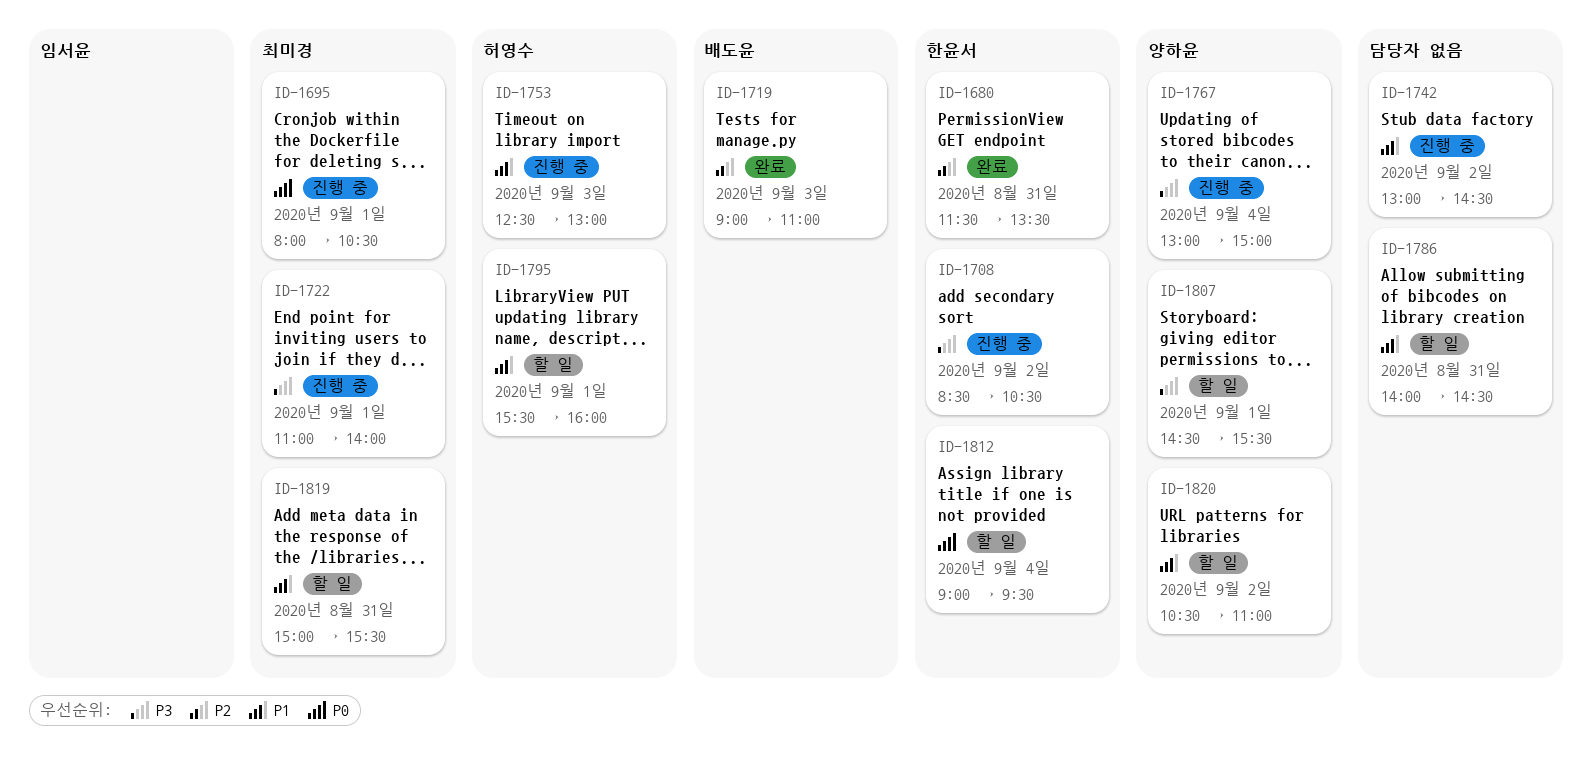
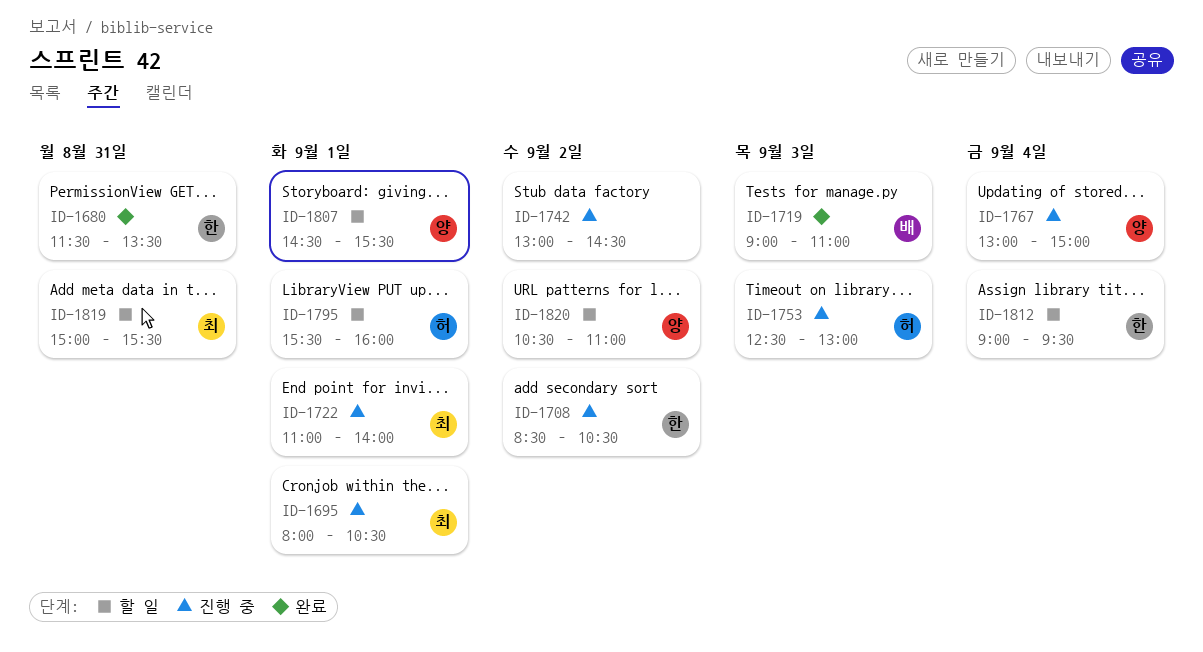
ID-1786: present -> none

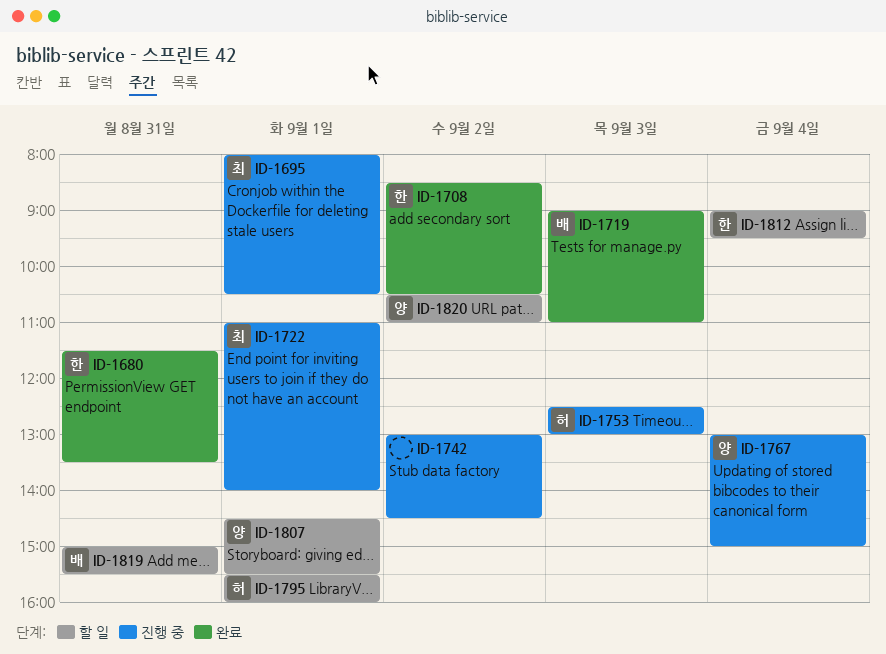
ID-1708, status: 진행 중 -> 완료
ID-1819, owner: 최 -> 배

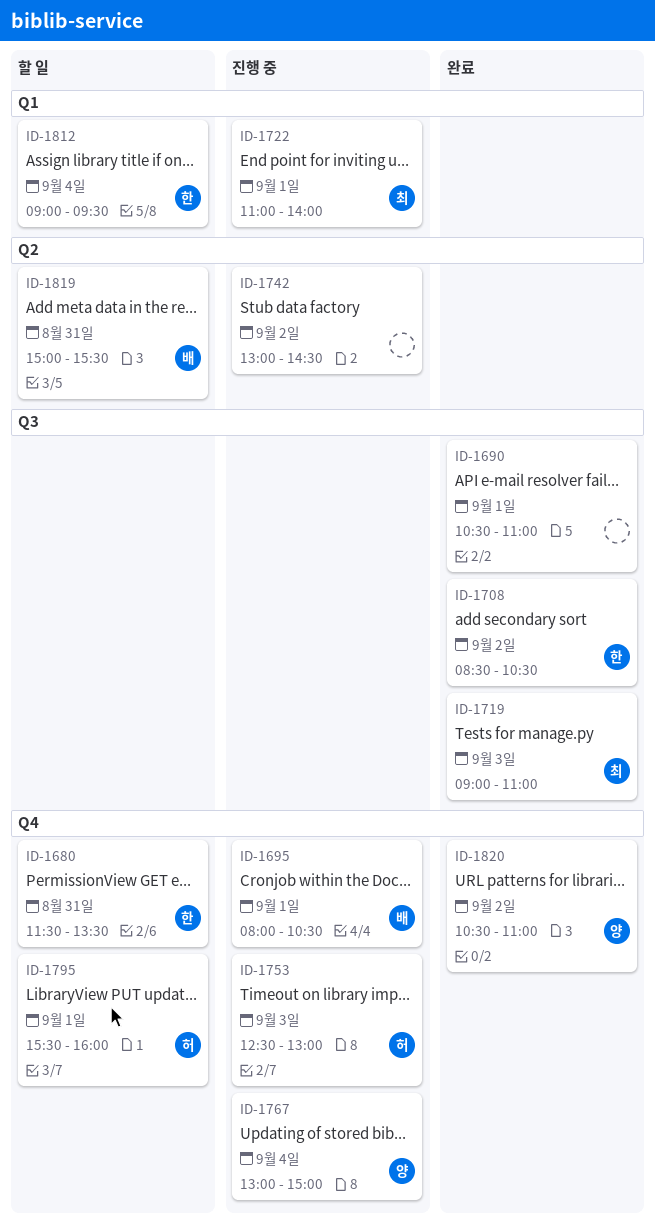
ID-1680, status: 완료 -> 할 일
ID-1690: none -> present
ID-1695, owner: 최 -> 배
ID-1719, owner: 배 -> 최
ID-1807: present -> none
ID-1820, status: 할 일 -> 완료

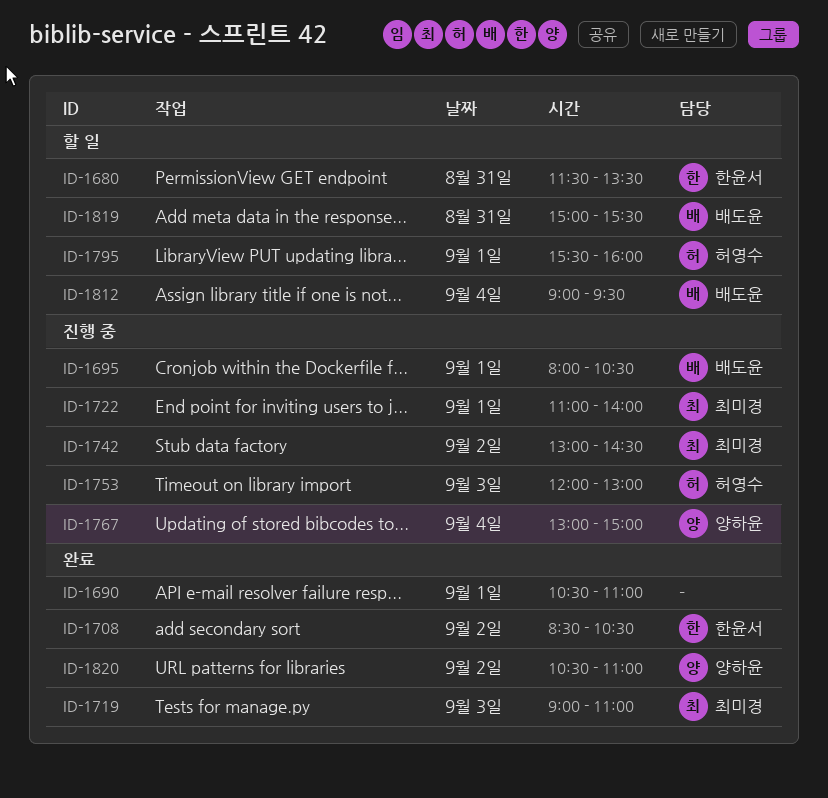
ID-1742, owner: none -> 최미경
ID-1753, begins: 12:30 -> 12:00
ID-1812, owner: 한윤서 -> 배도윤

